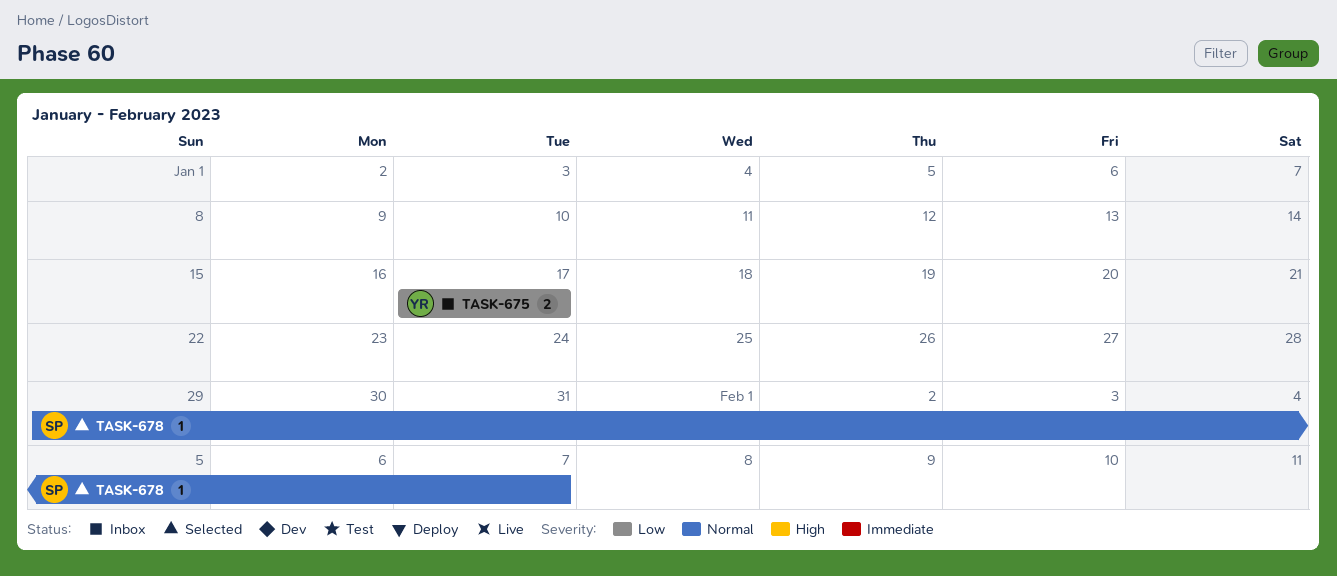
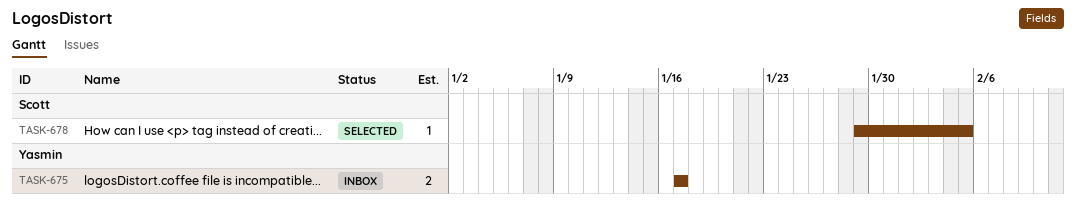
TASK-678, due: Feb 7 -> Feb 5

